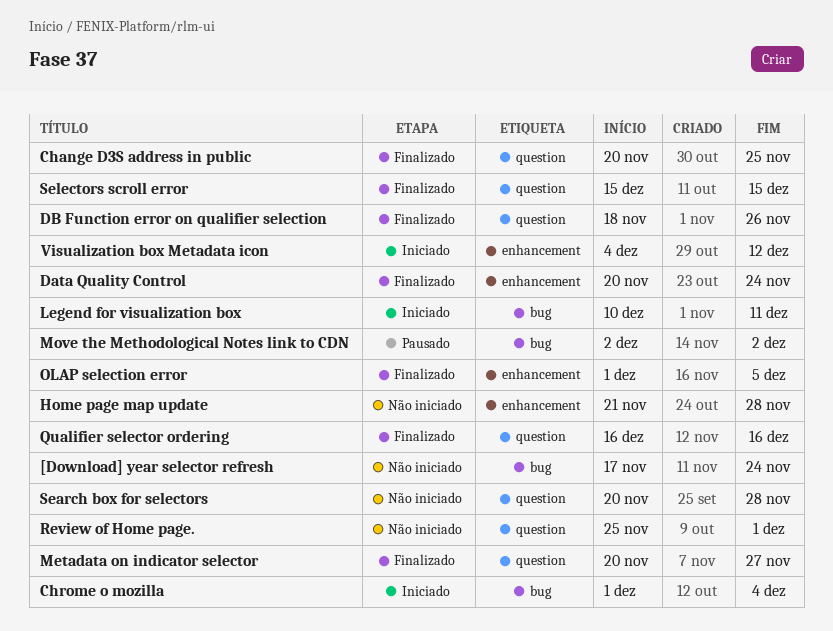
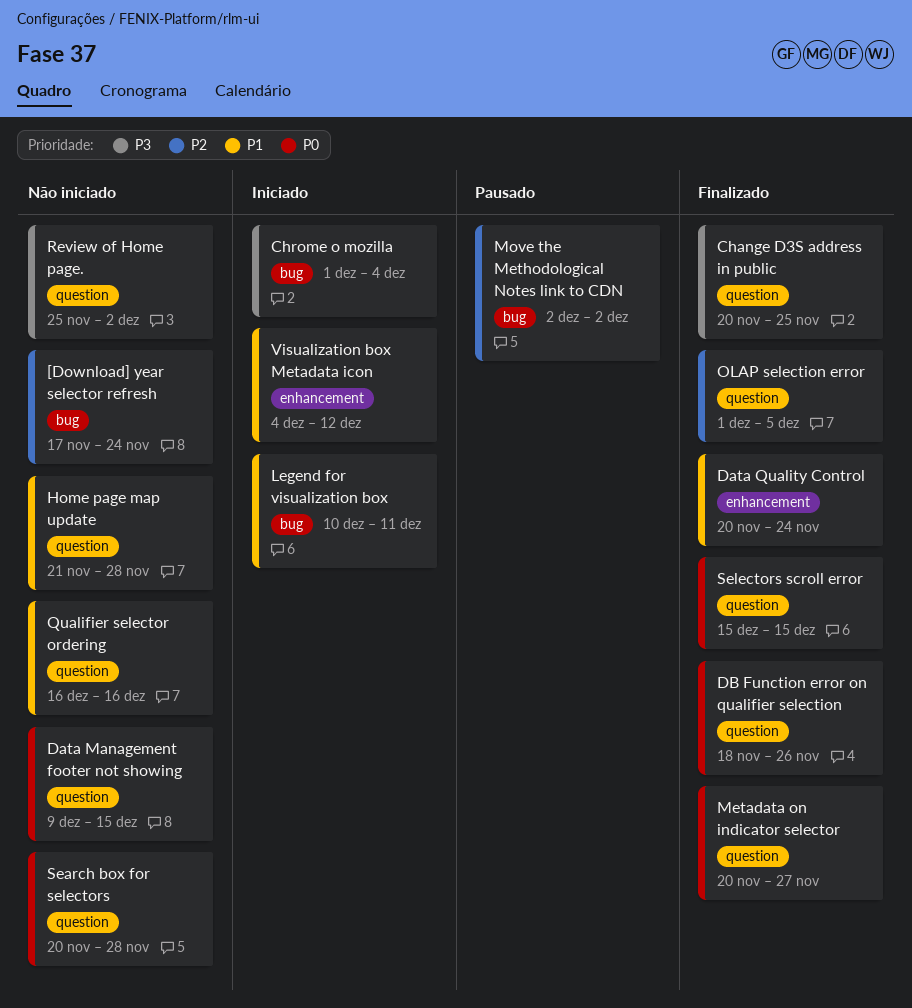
Data Management footer not showing: none -> present
Home page map update, label: enhancement -> question
OLAP selection error, label: enhancement -> question
Qualifier selector ordering, status: Finalizado -> Não iniciado
Review of Home page., due: Dec 1 -> Dec 2

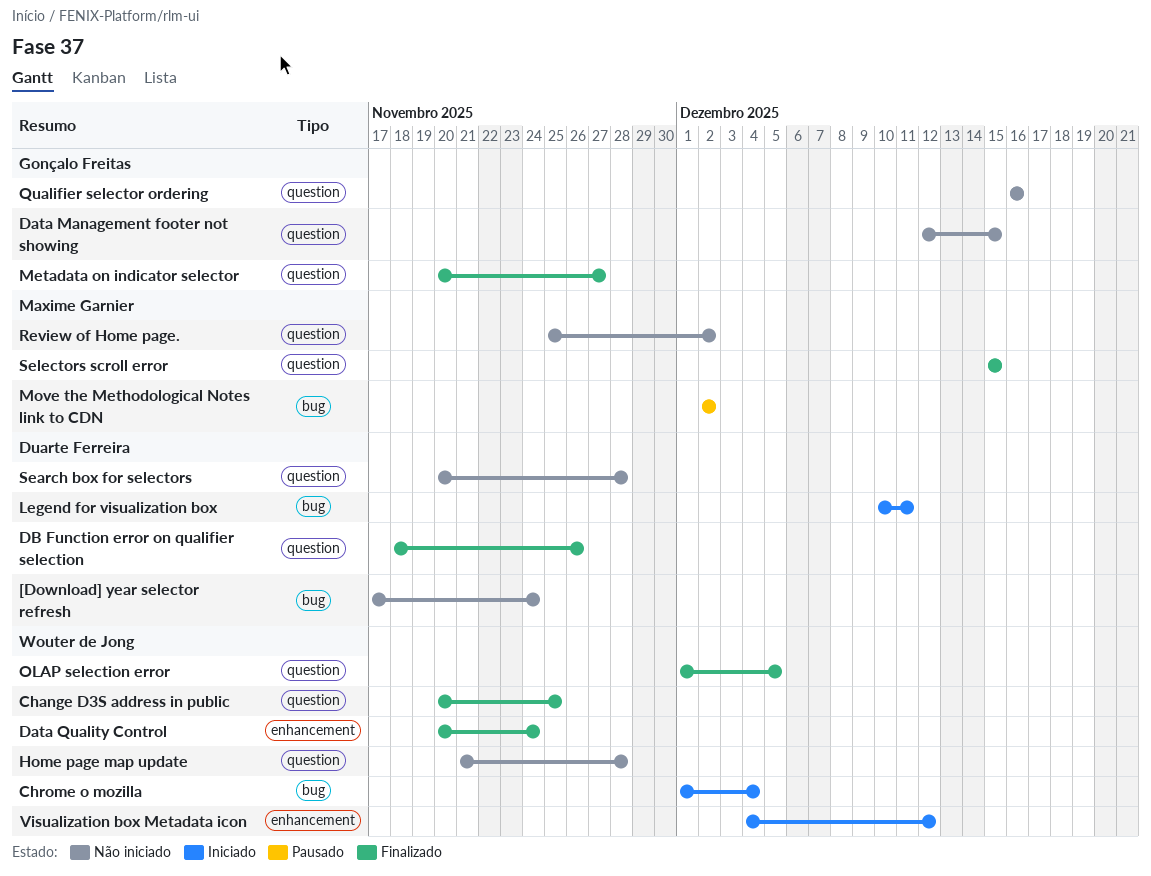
Data Management footer not showing, start: Dec 9 -> Dec 12

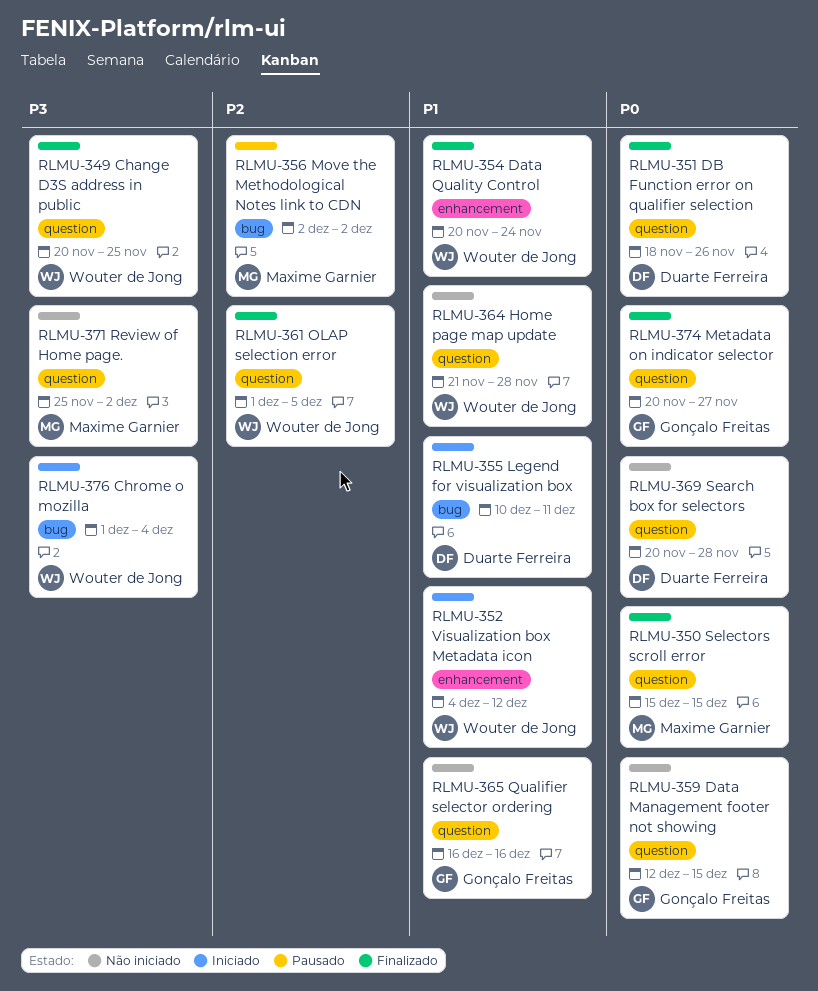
[Download] year selector refresh: present -> none

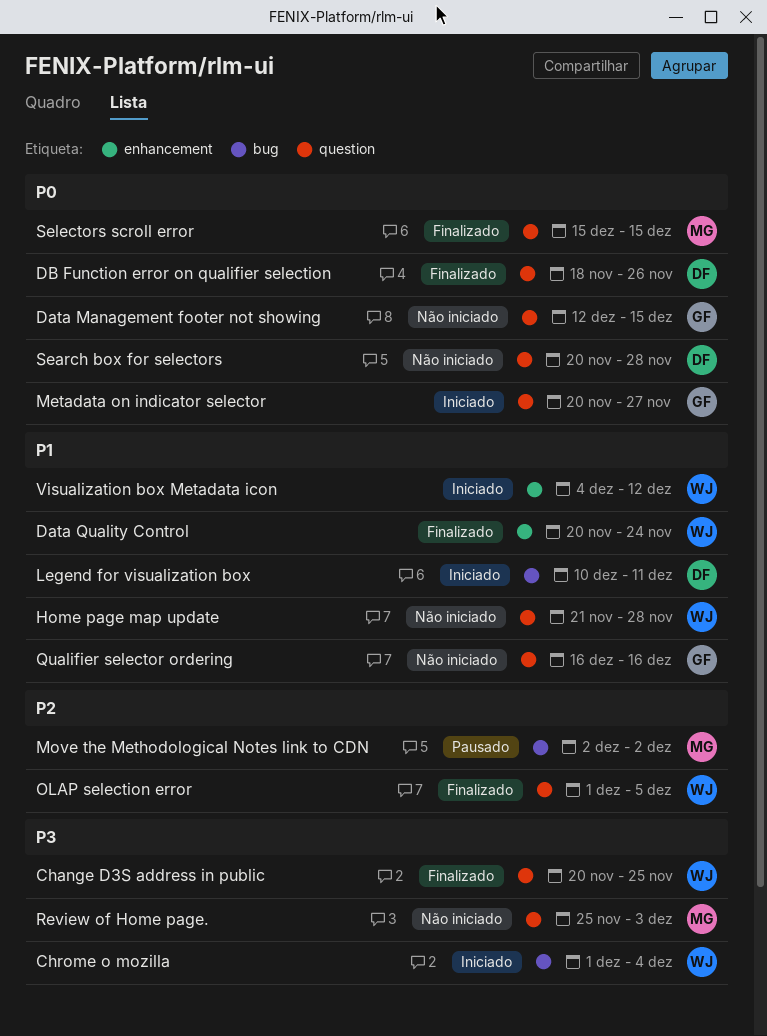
Metadata on indicator selector, status: Finalizado -> Iniciado
Review of Home page., due: Dec 2 -> Dec 3

